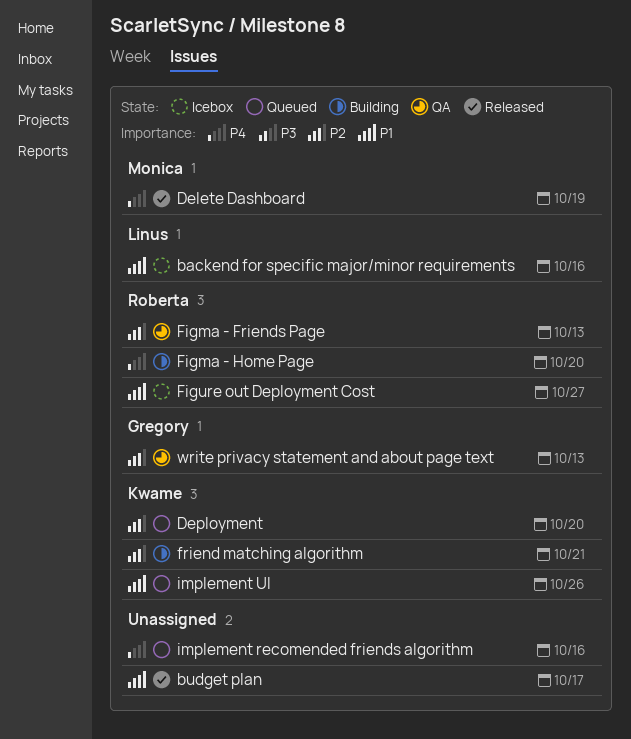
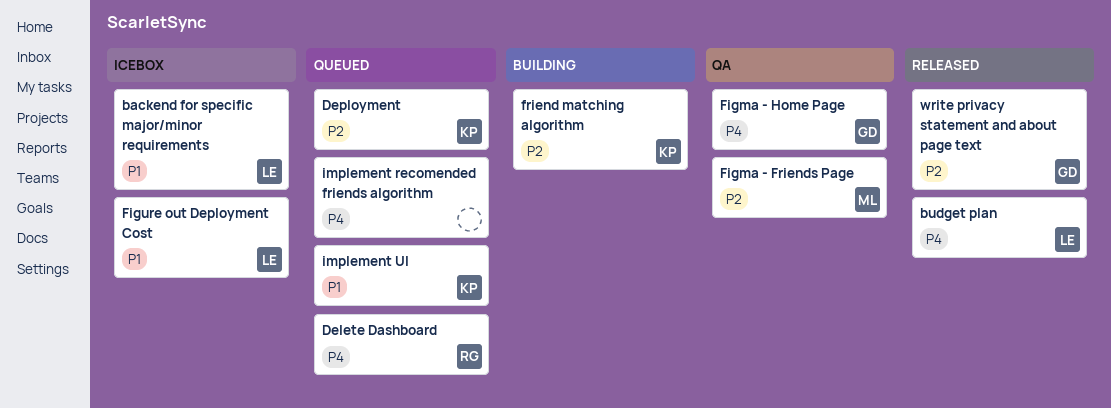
budget plan, owner: none -> Linus
budget plan, priority: P1 -> P4
Delete Dashboard, status: Released -> Queued
Delete Dashboard, owner: Monica -> Roberta
Figma - Friends Page, owner: Roberta -> Monica
Figma - Home Page, status: Building -> QA
Figma - Home Page, owner: Roberta -> Gregory
Figure out Deployment Cost, owner: Roberta -> Linus
write privacy statement and about page text, status: QA -> Released

